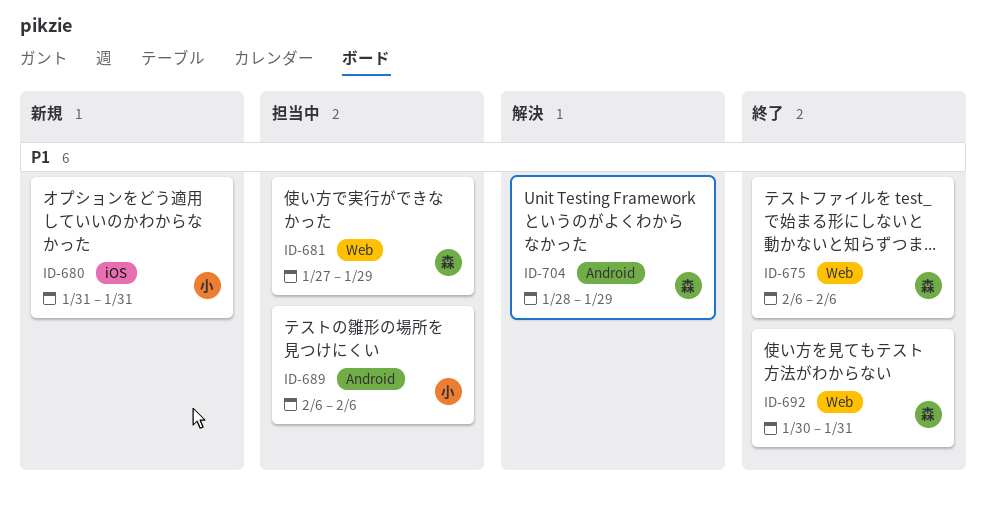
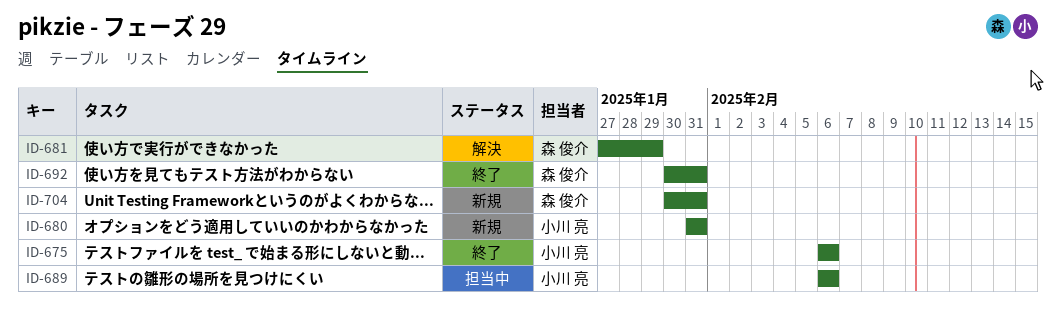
ID-675, owner: 森 俊介 -> 小川 亮
ID-681, status: 担当中 -> 解決
ID-704, status: 解決 -> 新規
ID-704, start: Jan 28 -> Jan 30
ID-704, due: Jan 29 -> Jan 31

